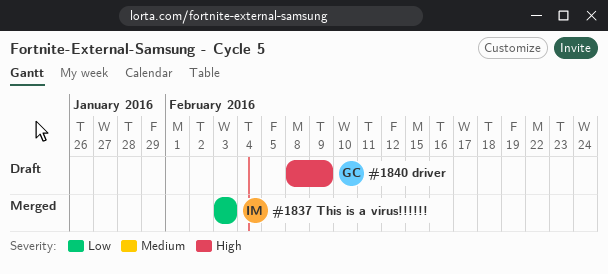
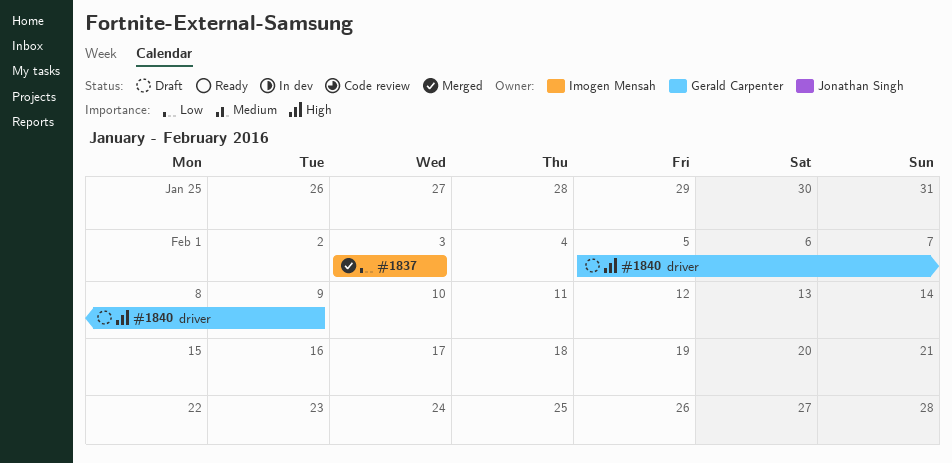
#1840, start: Feb 8 -> Feb 5

